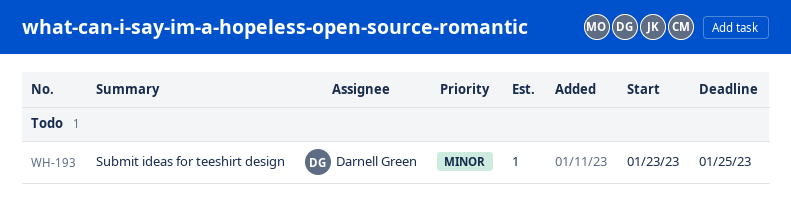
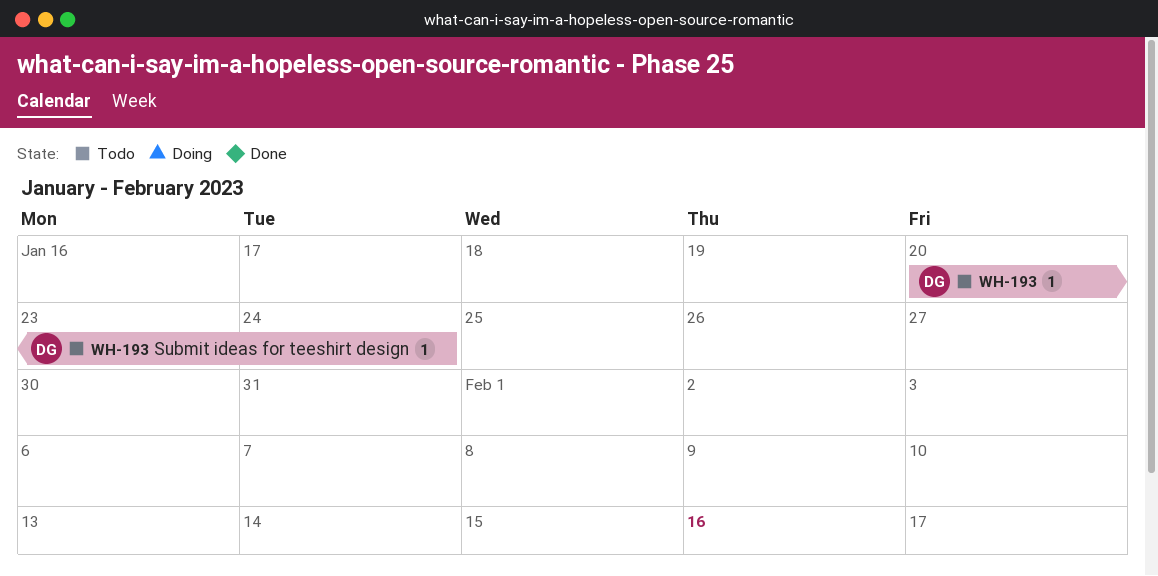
WH-193, start: Jan 23 -> Jan 20
WH-193, due: Jan 25 -> Jan 24

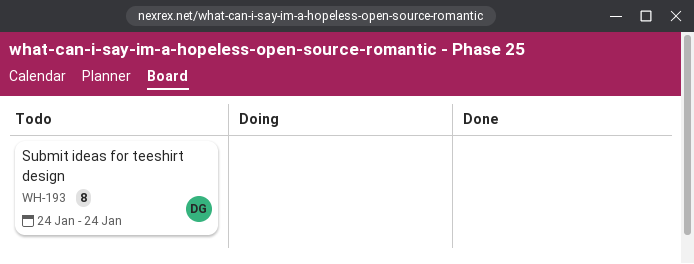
WH-193, estimate: 1 -> 8
WH-193, start: Jan 20 -> Jan 24

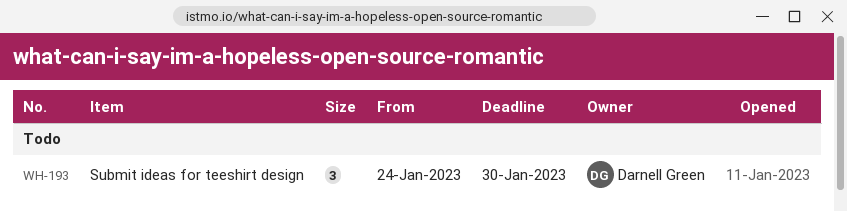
WH-193, estimate: 8 -> 3
WH-193, due: Jan 24 -> Jan 30

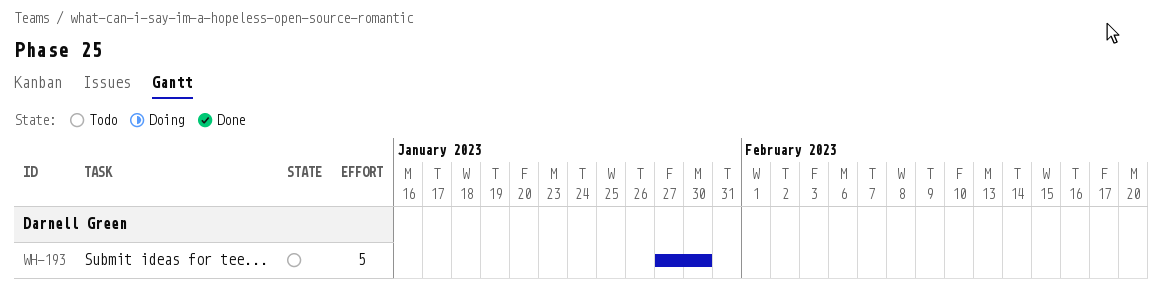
WH-193, estimate: 3 -> 5
WH-193, start: Jan 24 -> Jan 27

